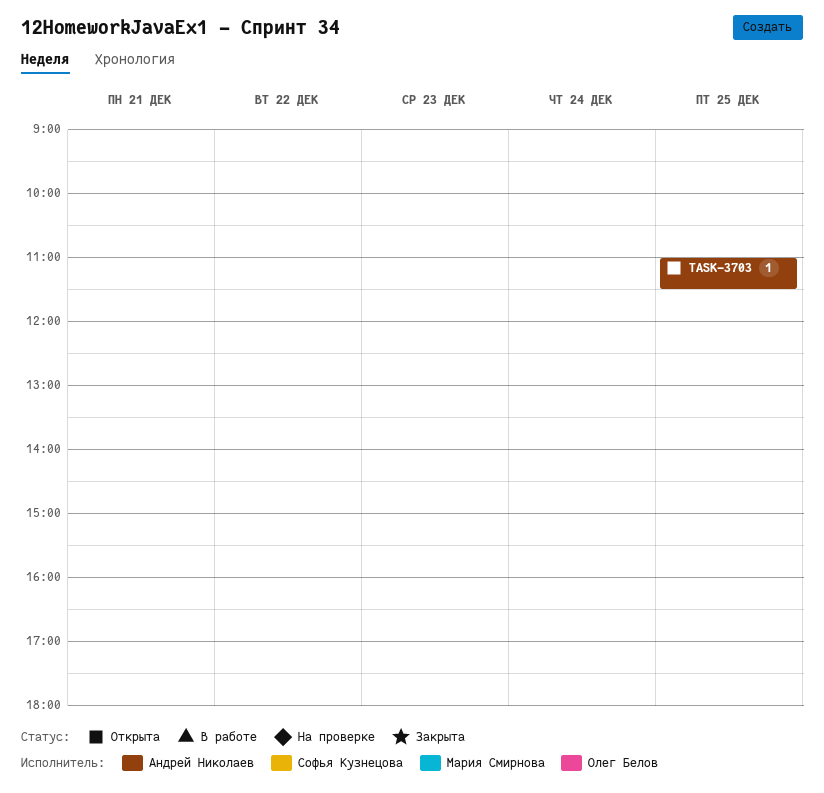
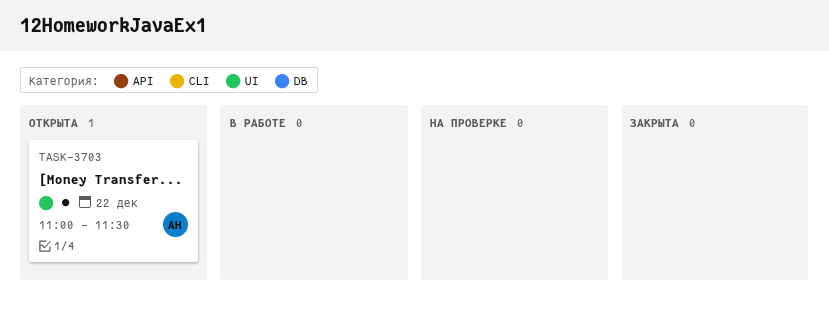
TASK-3703, day: Dec 25 -> Dec 22

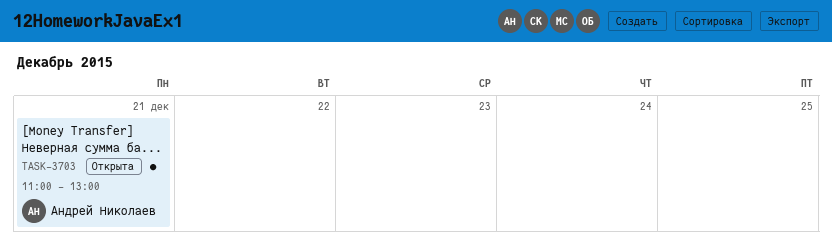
TASK-3703, day: Dec 22 -> Dec 21
TASK-3703, ends: 11:30 -> 13:00

